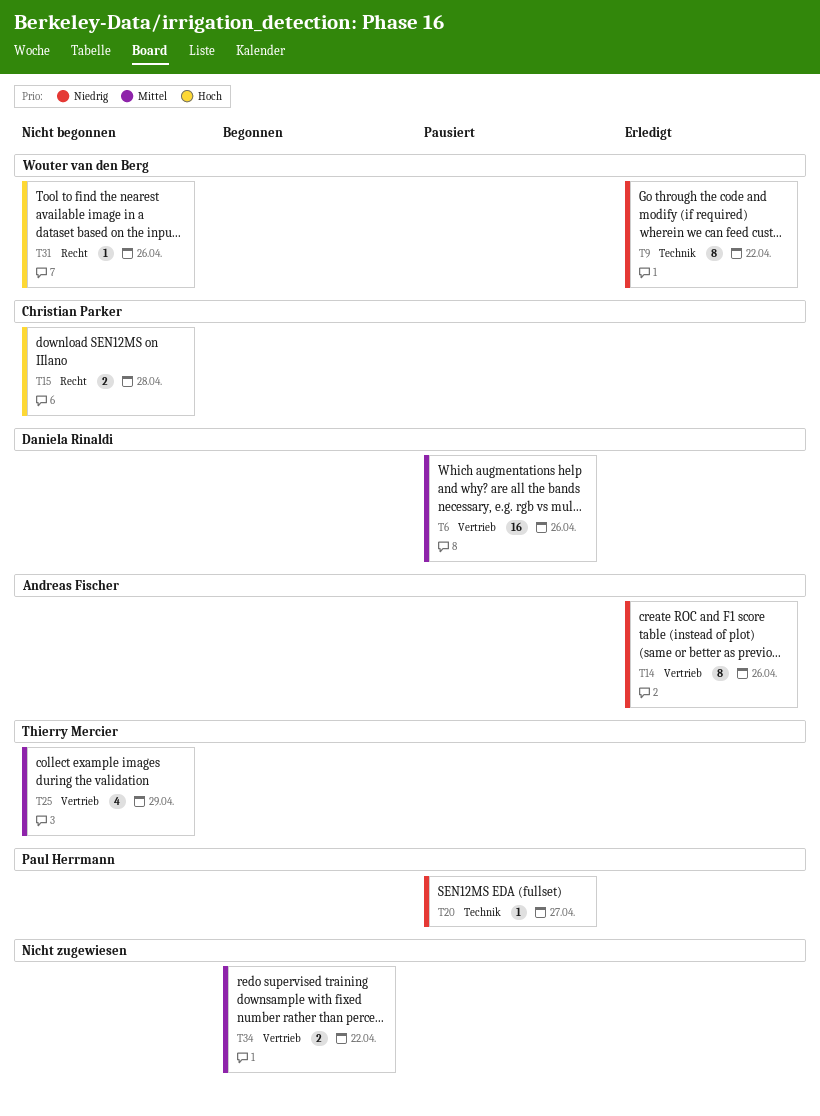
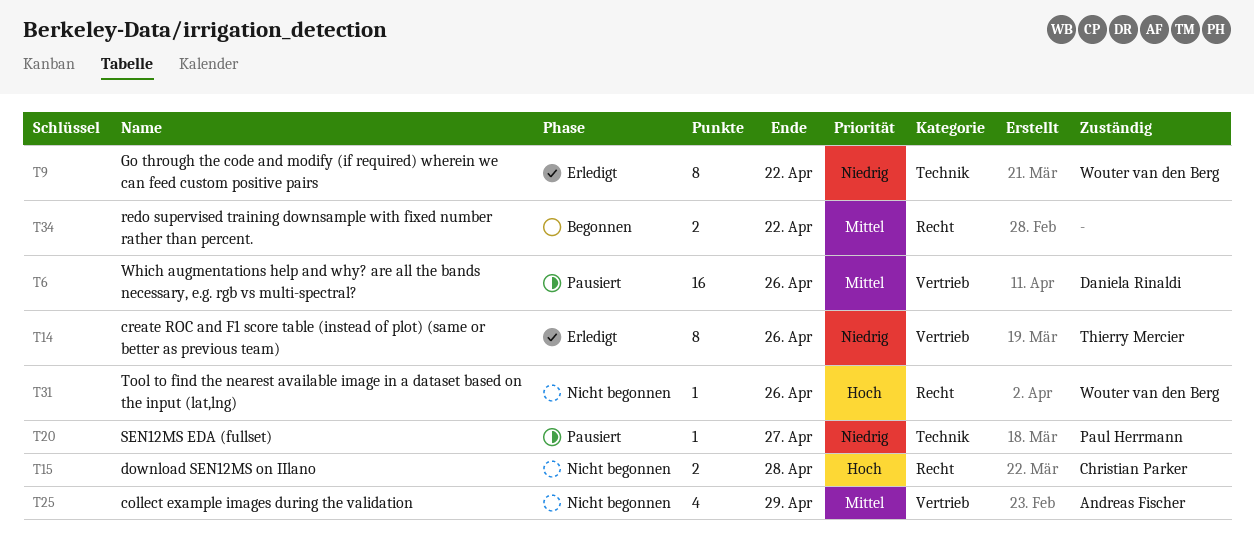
T14, owner: Andreas Fischer -> Thierry Mercier
T25, owner: Thierry Mercier -> Andreas Fischer
T34, label: Vertrieb -> Recht

